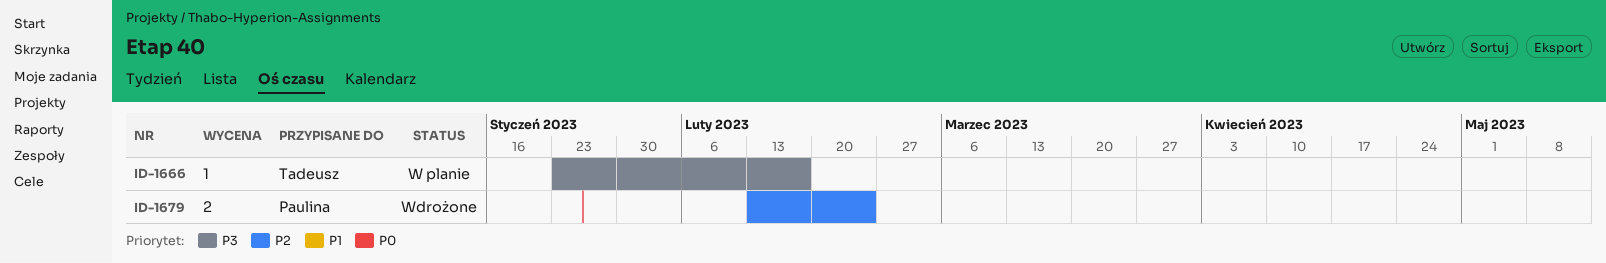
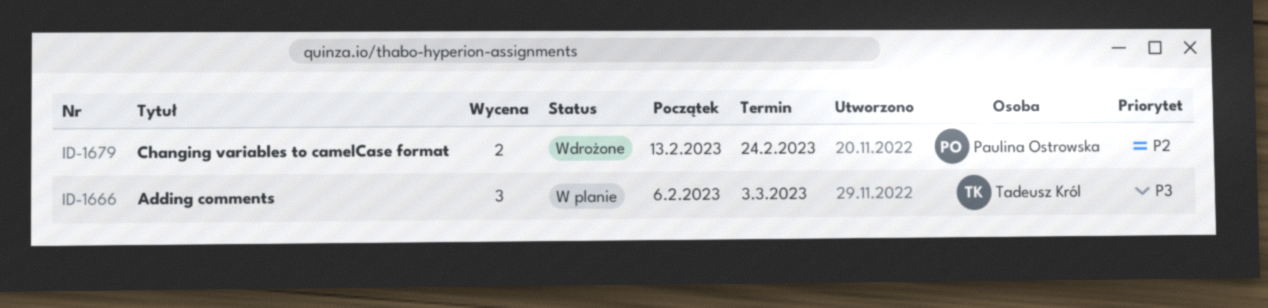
ID-1666, estimate: 1 -> 3
ID-1666, start: Jan 23 -> Feb 6
ID-1666, due: Feb 17 -> Mar 3

